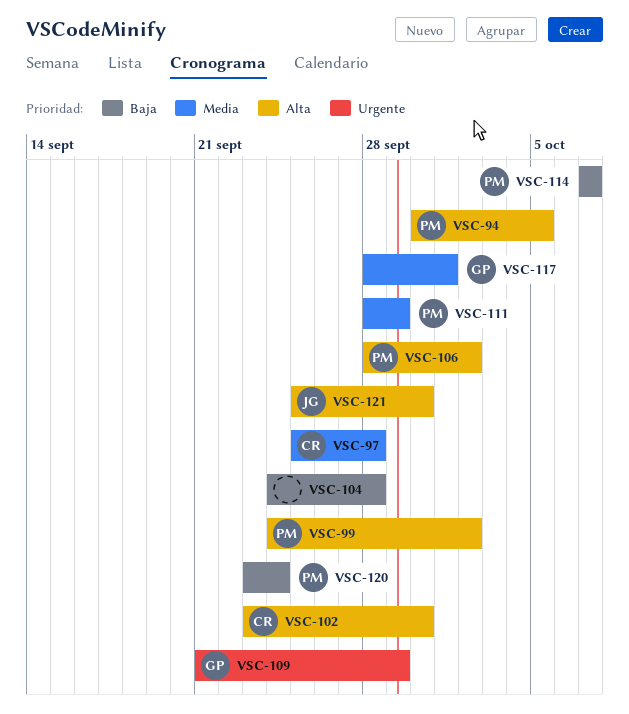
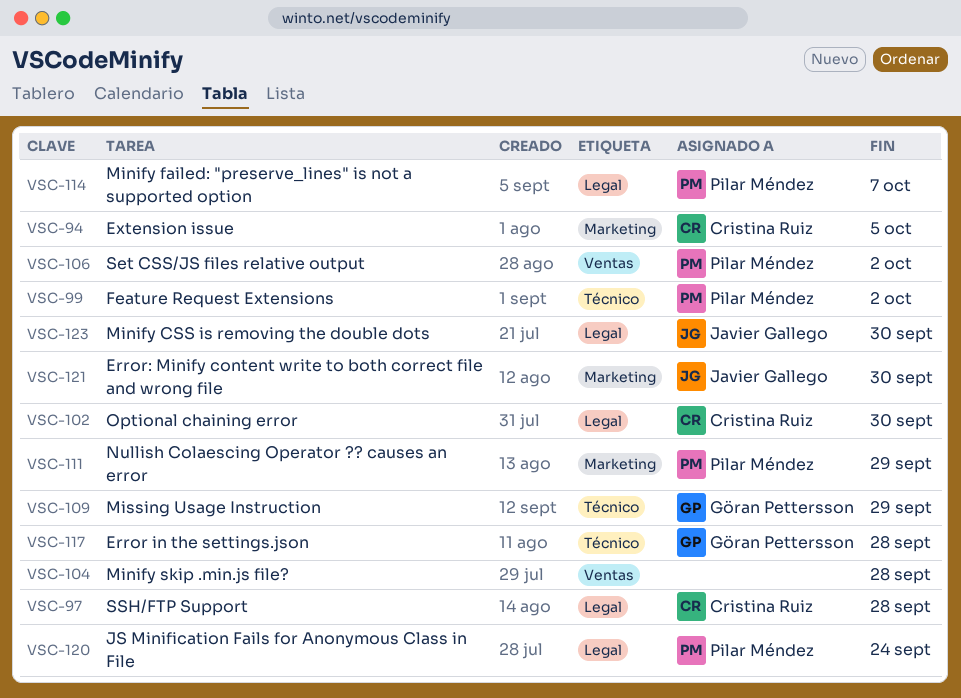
VSC-94, owner: Pilar Méndez -> Cristina Ruiz
VSC-117, due: Oct 1 -> Sep 28
VSC-123: none -> present

